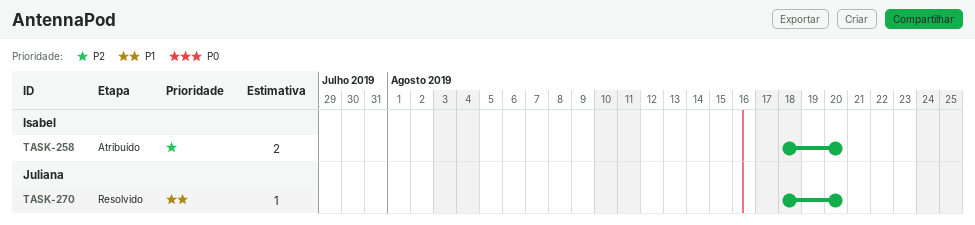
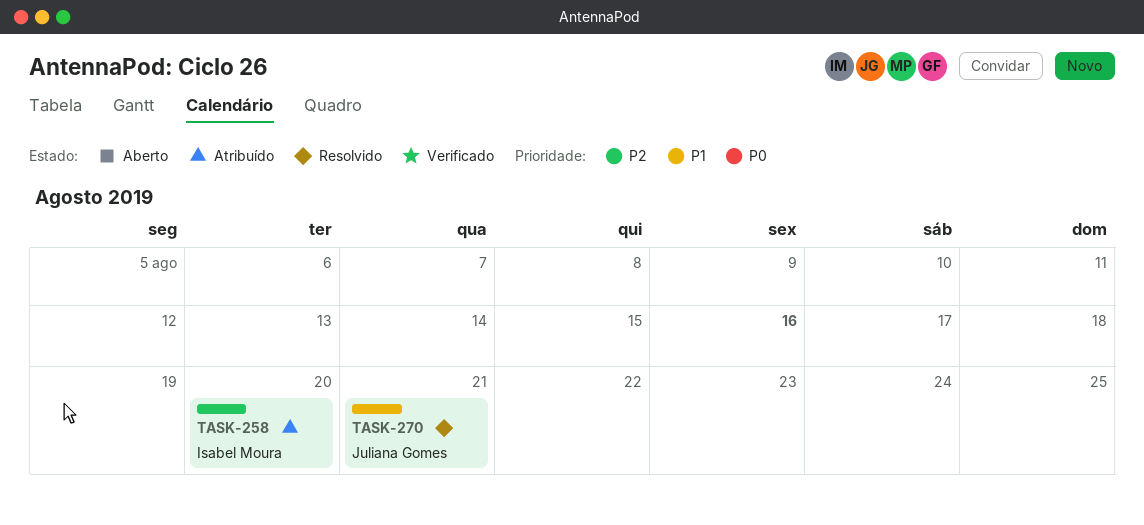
TASK-270, due: Aug 20 -> Aug 21

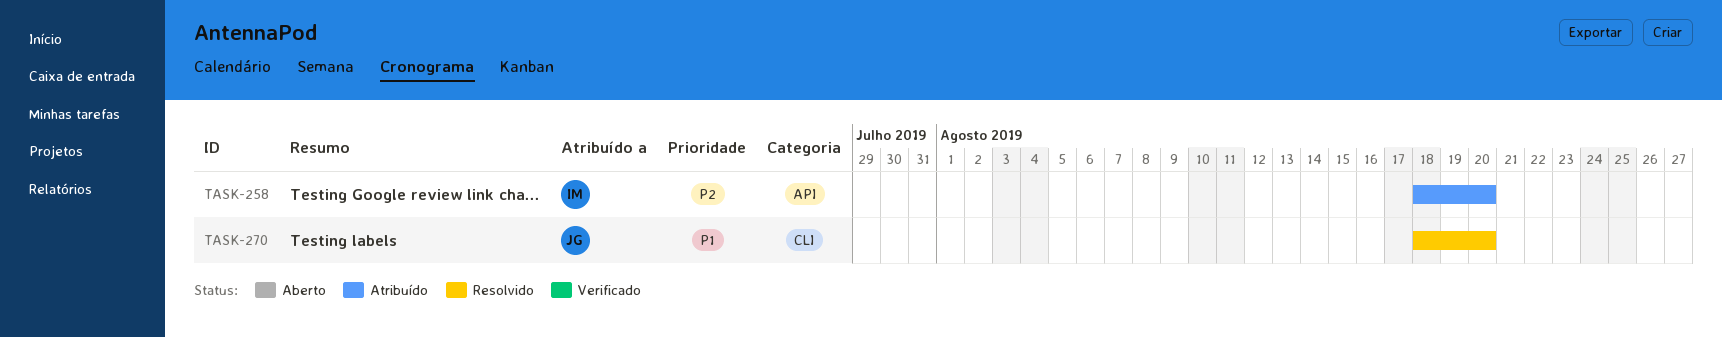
TASK-270, due: Aug 21 -> Aug 20

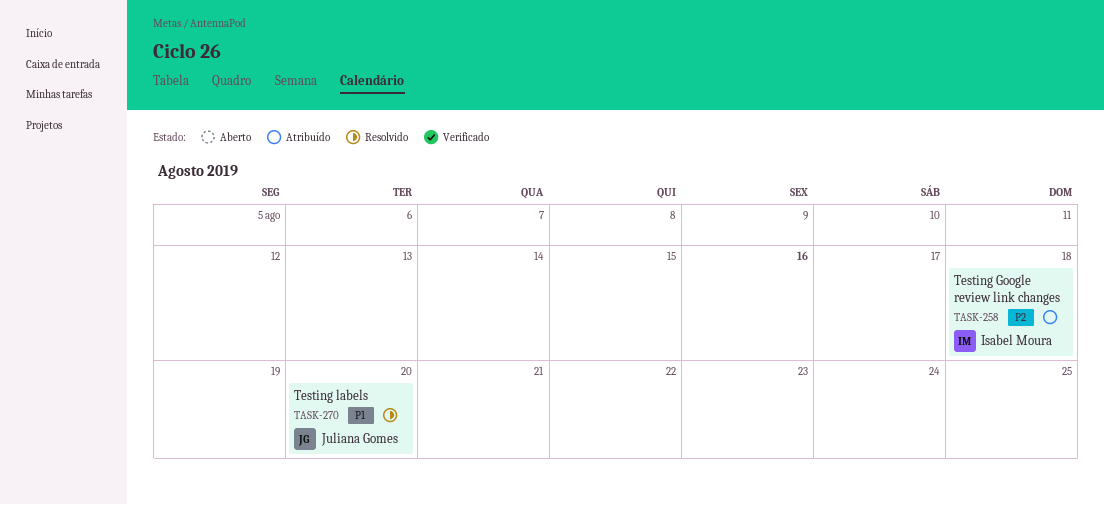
TASK-258, due: Aug 20 -> Aug 18

